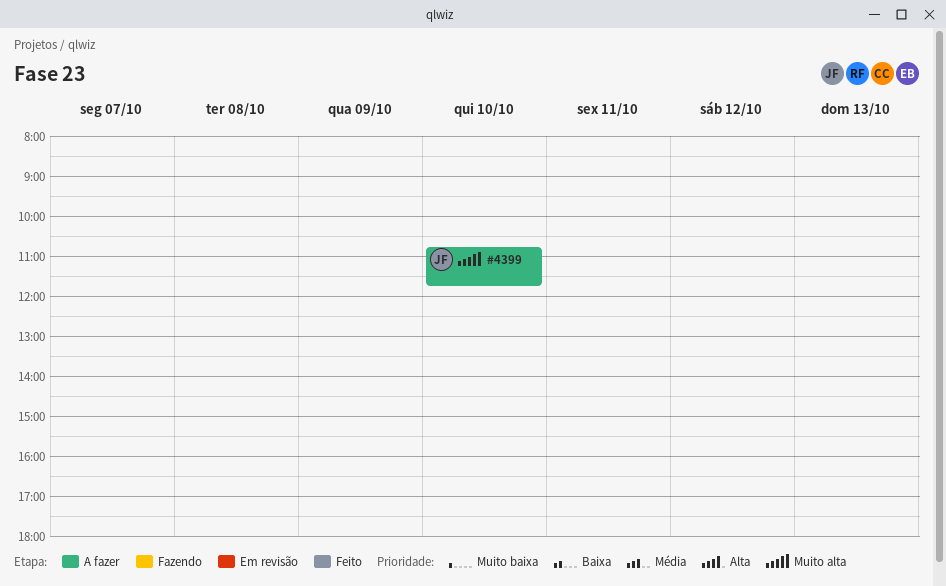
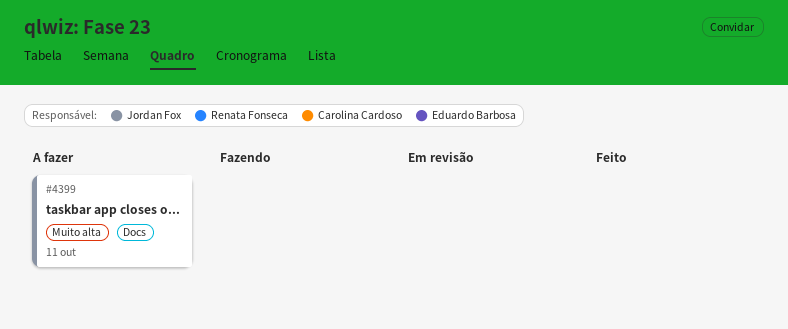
#4399, day: Oct 10 -> Oct 11

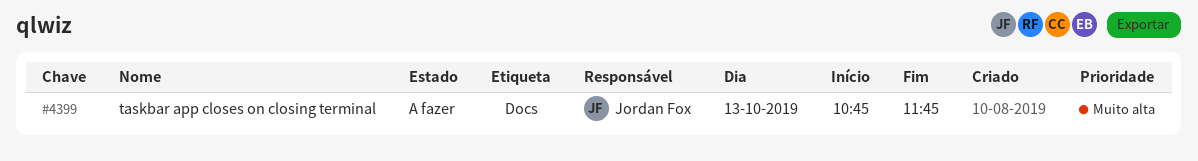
#4399, day: Oct 11 -> Oct 13

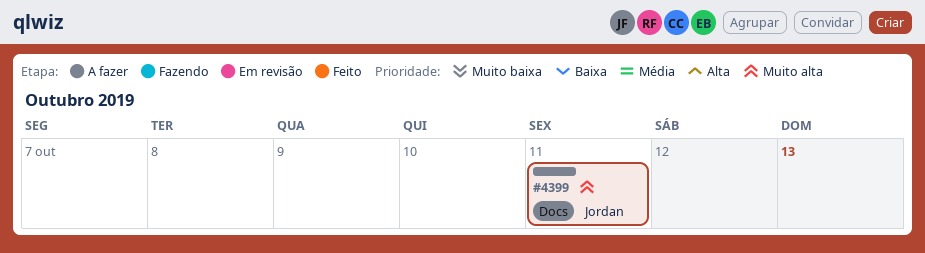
#4399, day: Oct 13 -> Oct 11

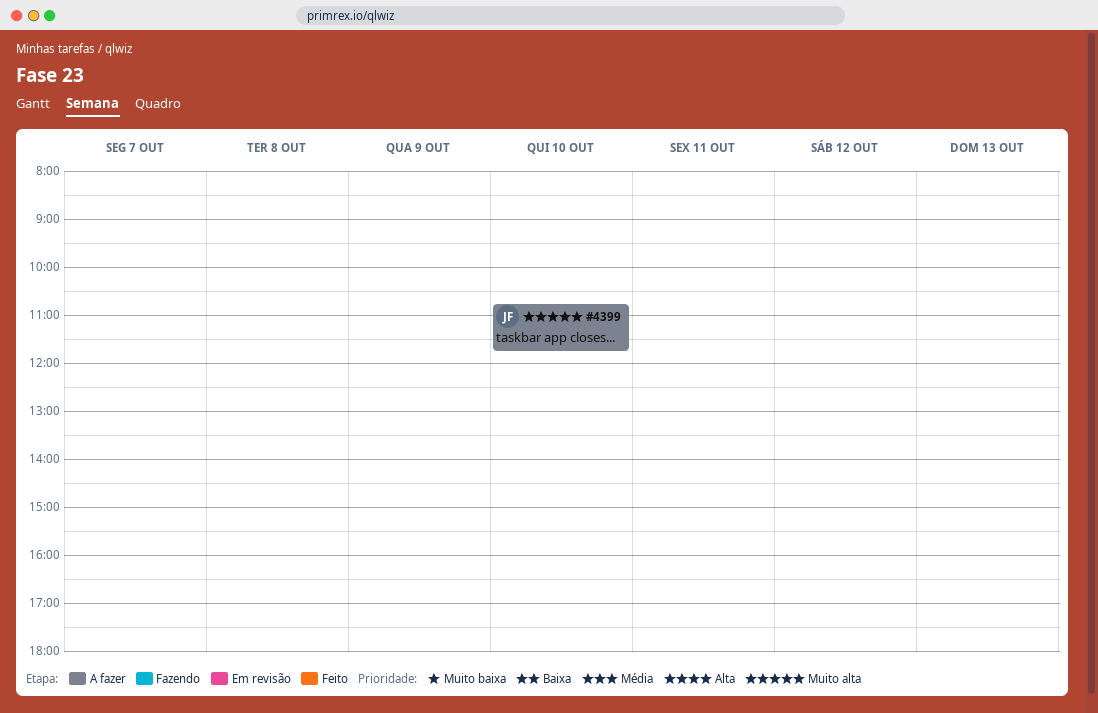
#4399, day: Oct 11 -> Oct 10

